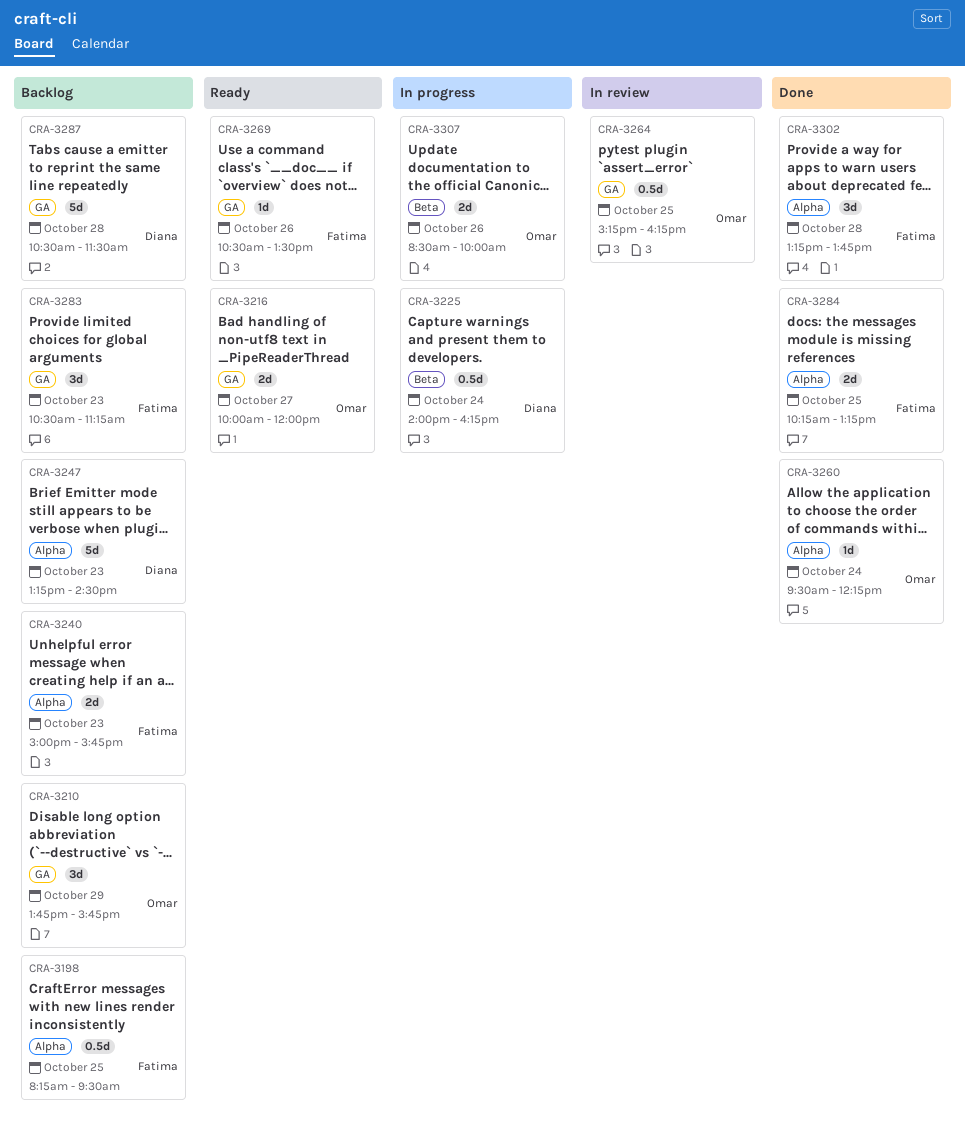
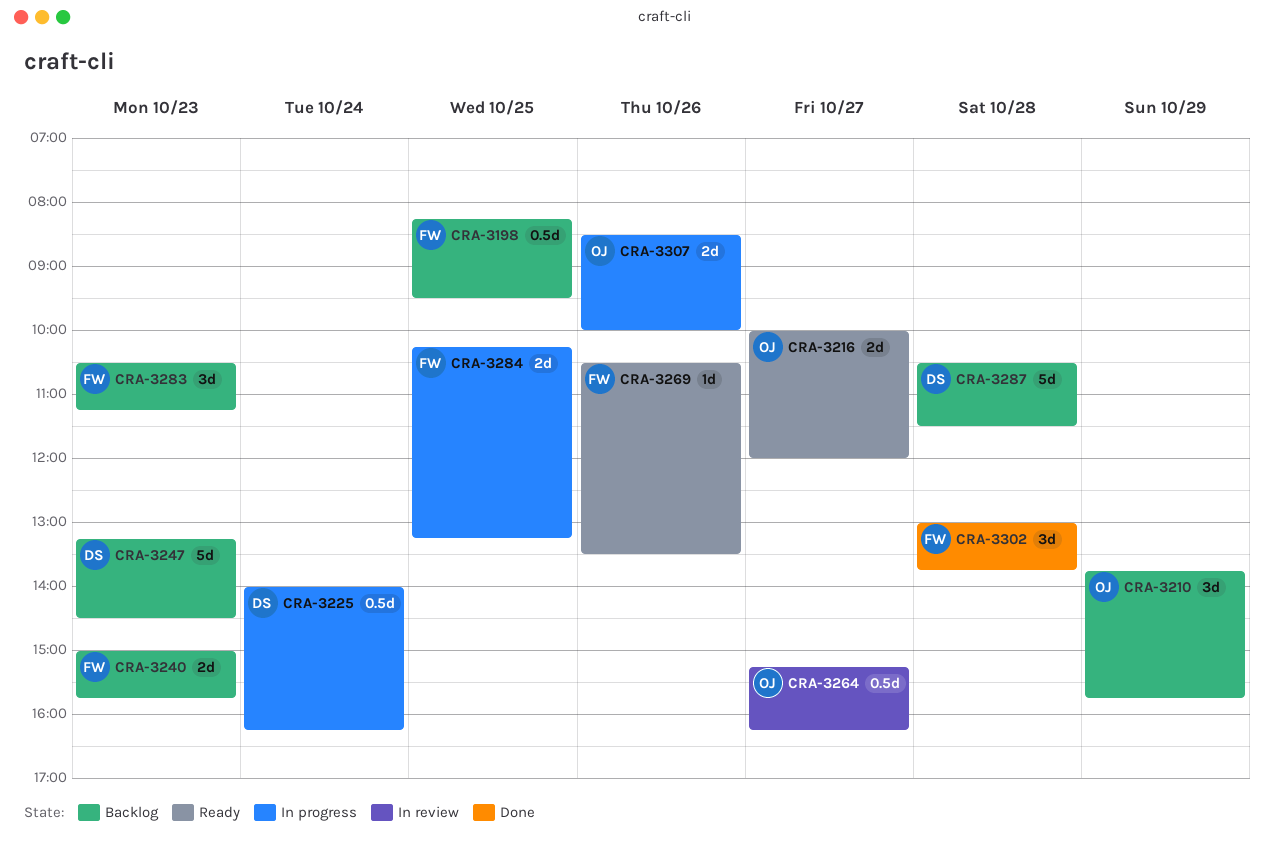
CRA-3260: present -> none
CRA-3264, day: Oct 25 -> Oct 27
CRA-3284, status: Done -> In progress
CRA-3302, begins: 13:15 -> 13:00

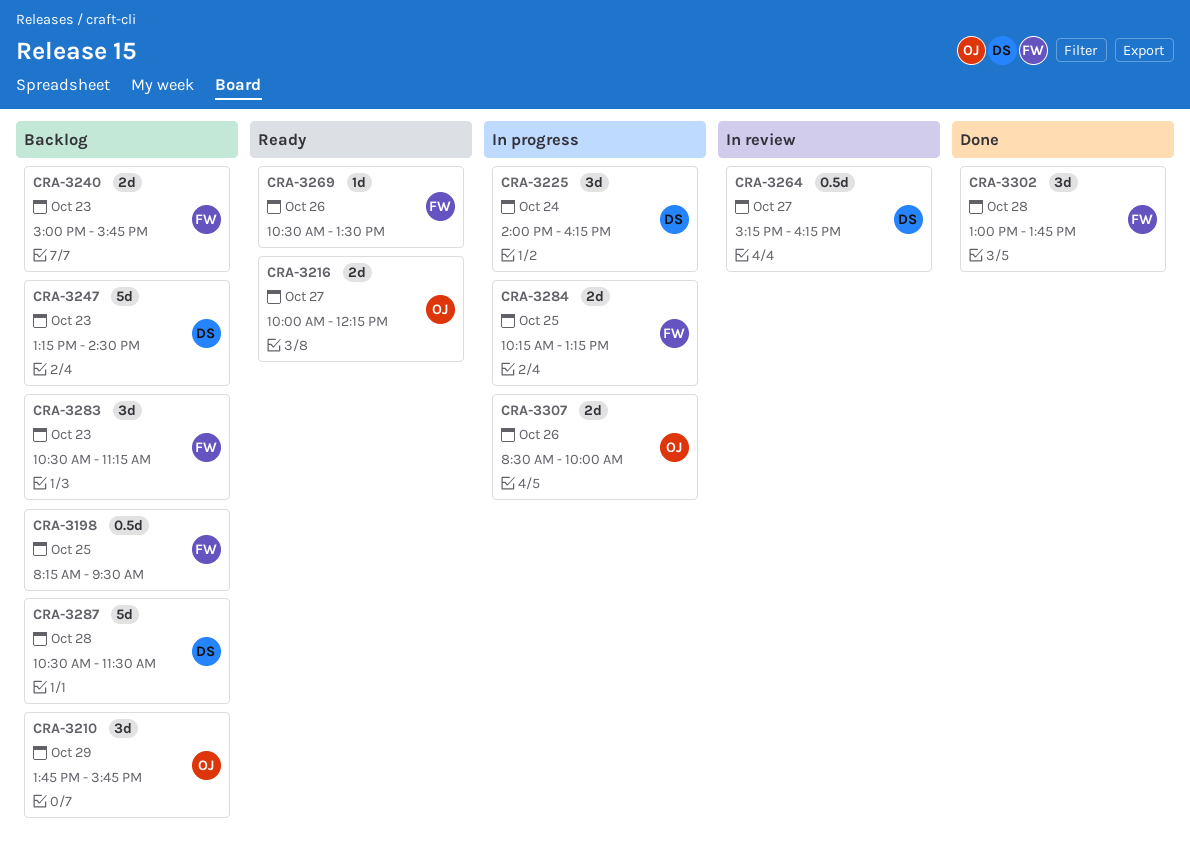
CRA-3216, ends: 12:00 -> 12:15
CRA-3225, estimate: 0.5d -> 3d
CRA-3264, owner: OJ -> DS

